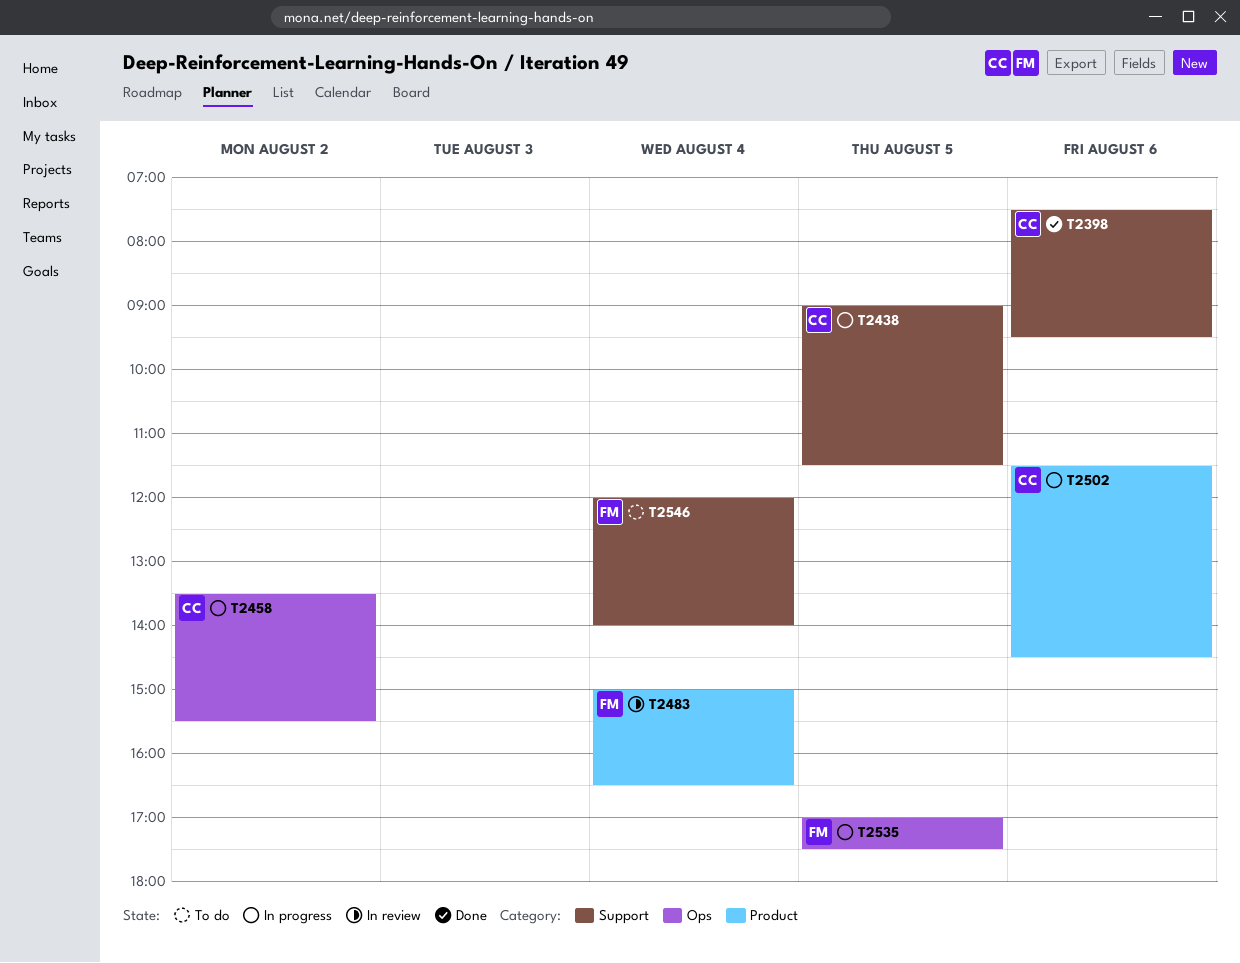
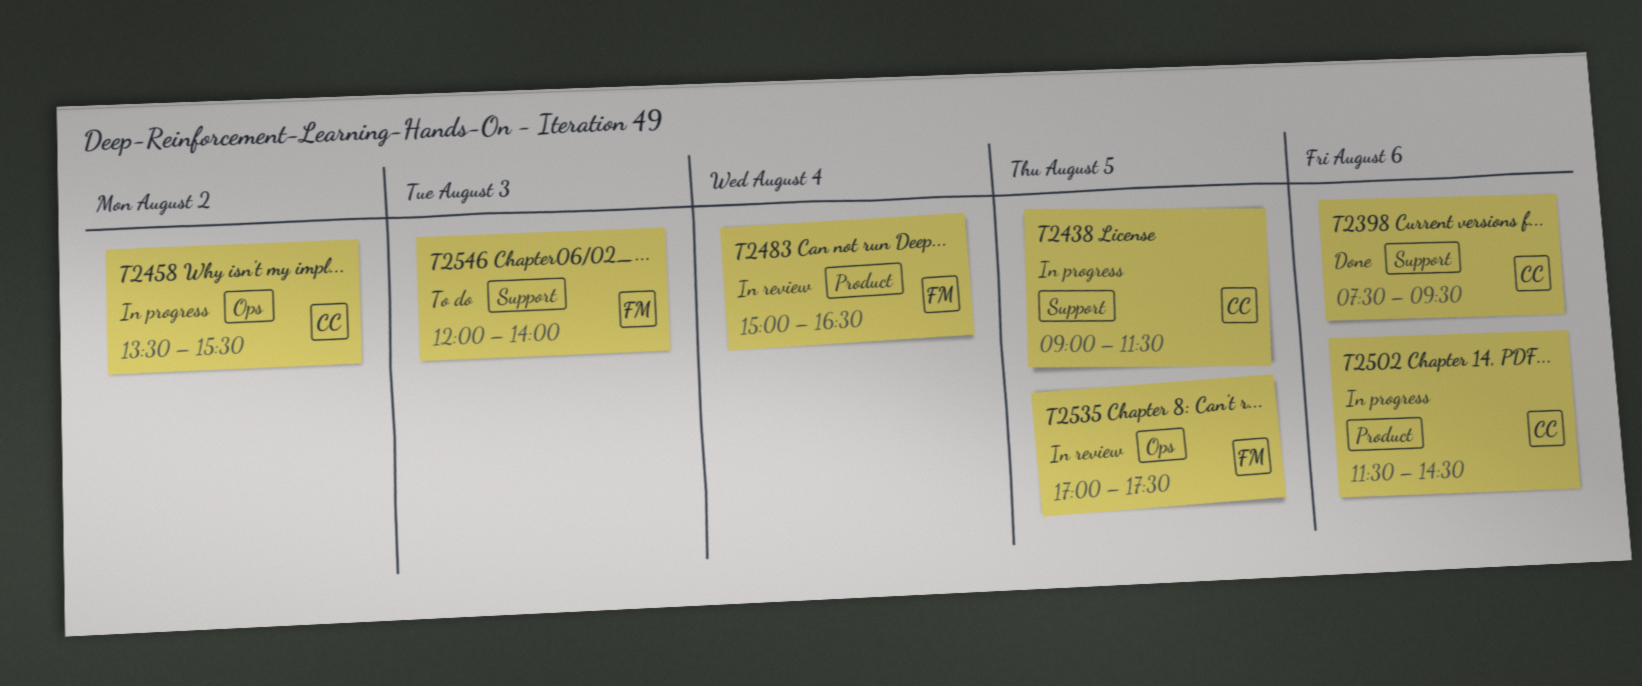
T2535, status: In progress -> In review
T2546, day: Aug 4 -> Aug 3

